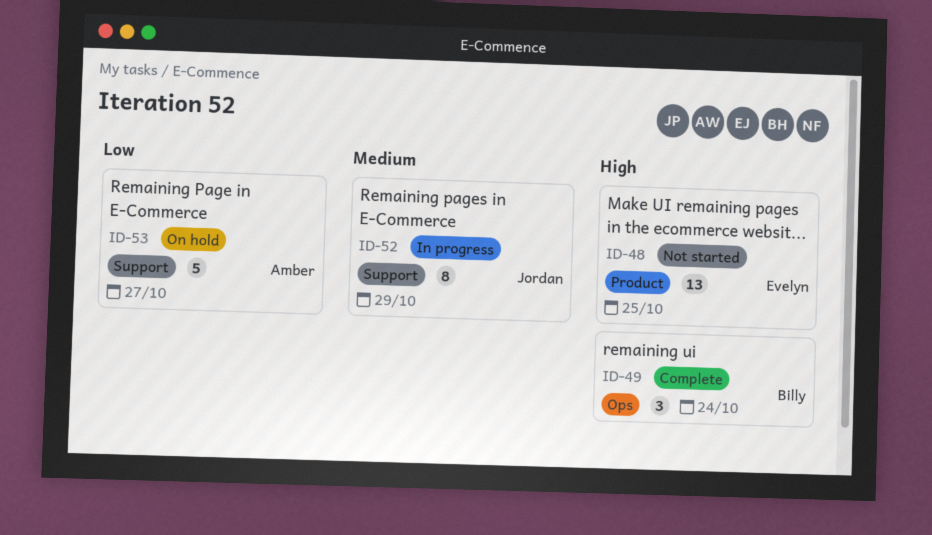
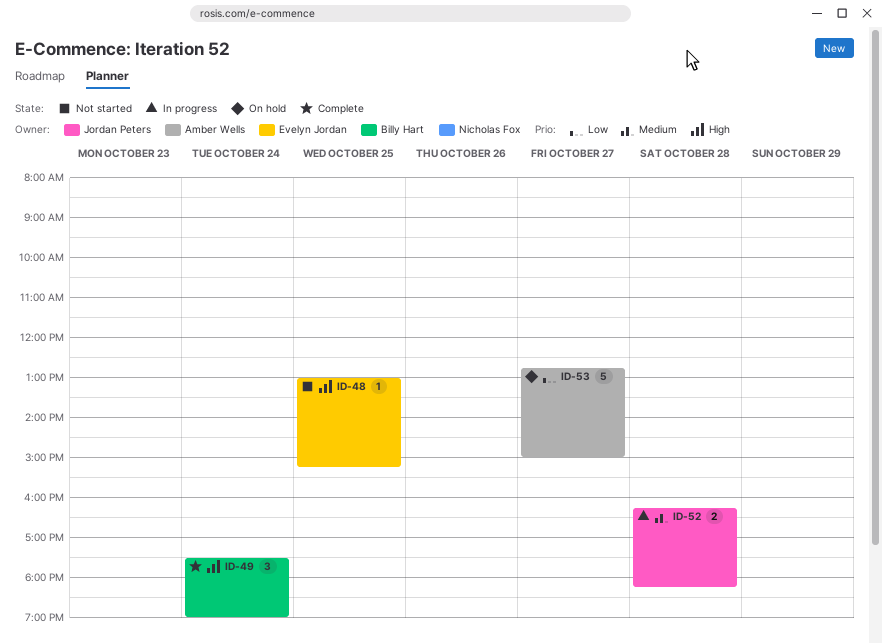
ID-48, estimate: 13 -> 1
ID-52, estimate: 8 -> 2
ID-52, day: Oct 29 -> Oct 28

